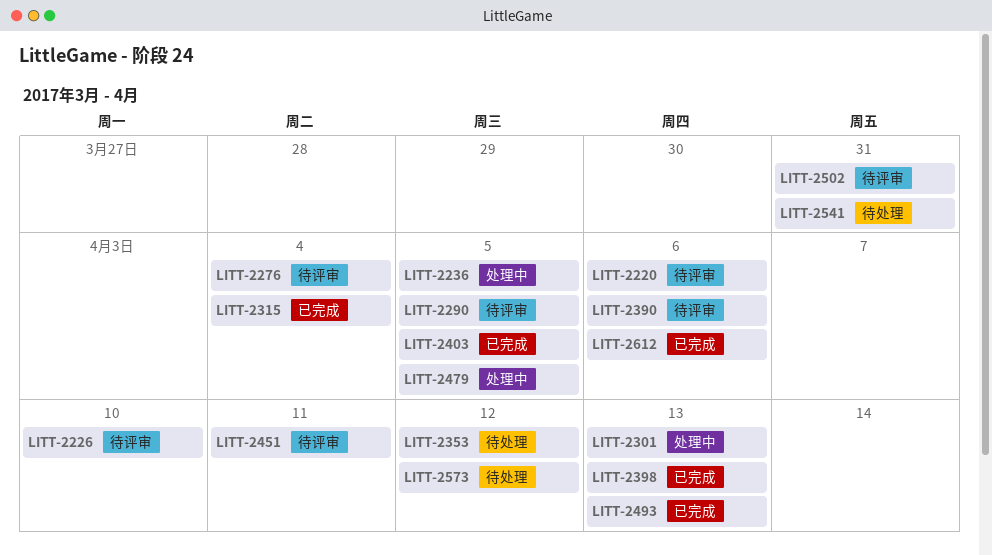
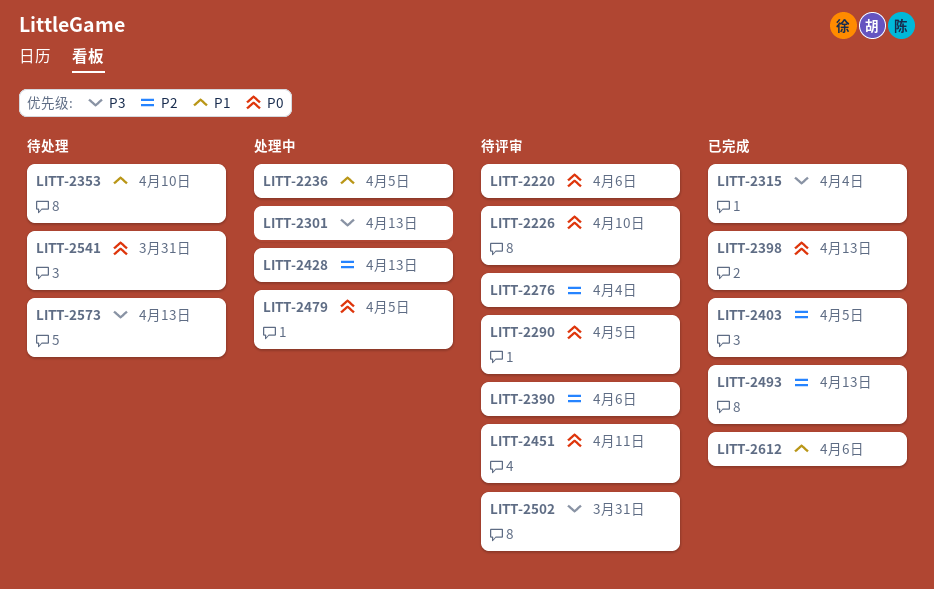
LITT-2353, due: Apr 12 -> Apr 10
LITT-2428: none -> present
LITT-2573, due: Apr 12 -> Apr 13

